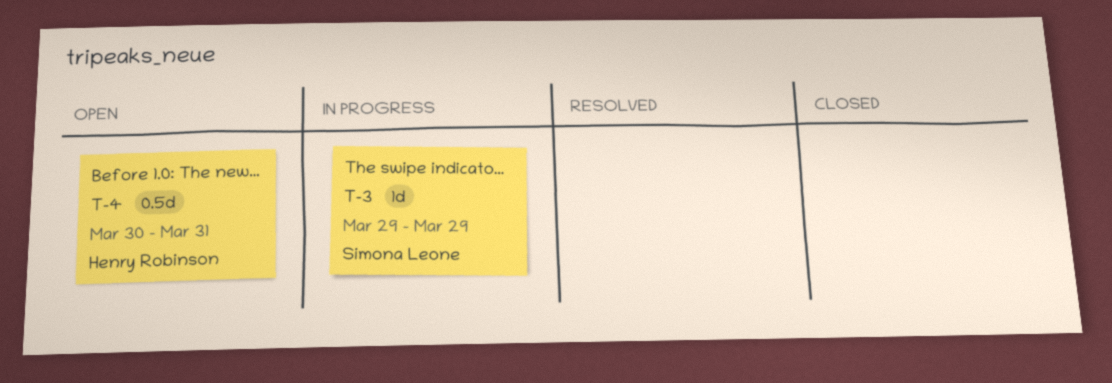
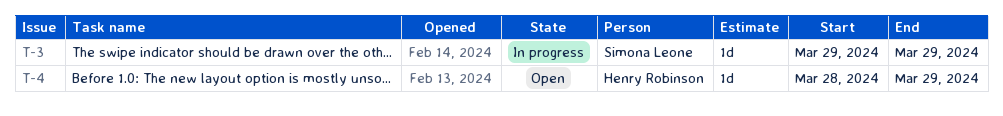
T-4, estimate: 0.5d -> 1d
T-4, start: Mar 30 -> Mar 28
T-4, due: Mar 31 -> Mar 29

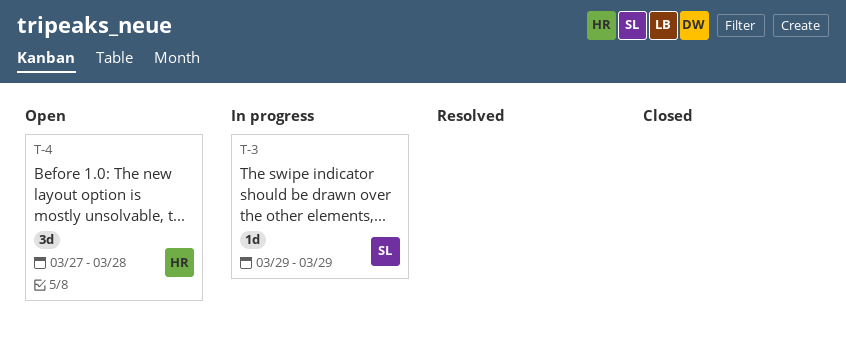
T-4, estimate: 1d -> 3d
T-4, start: Mar 28 -> Mar 27
T-4, due: Mar 29 -> Mar 28

